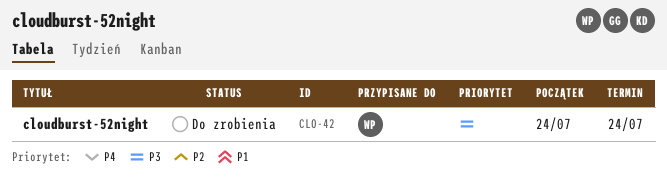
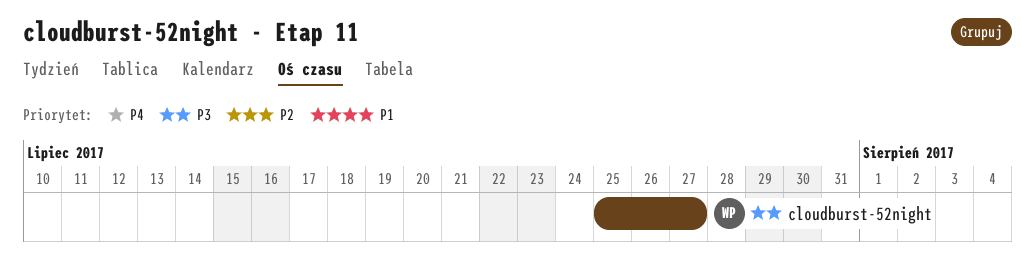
cloudburst-52night, start: Jul 24 -> Jul 25
cloudburst-52night, due: Jul 24 -> Jul 27

